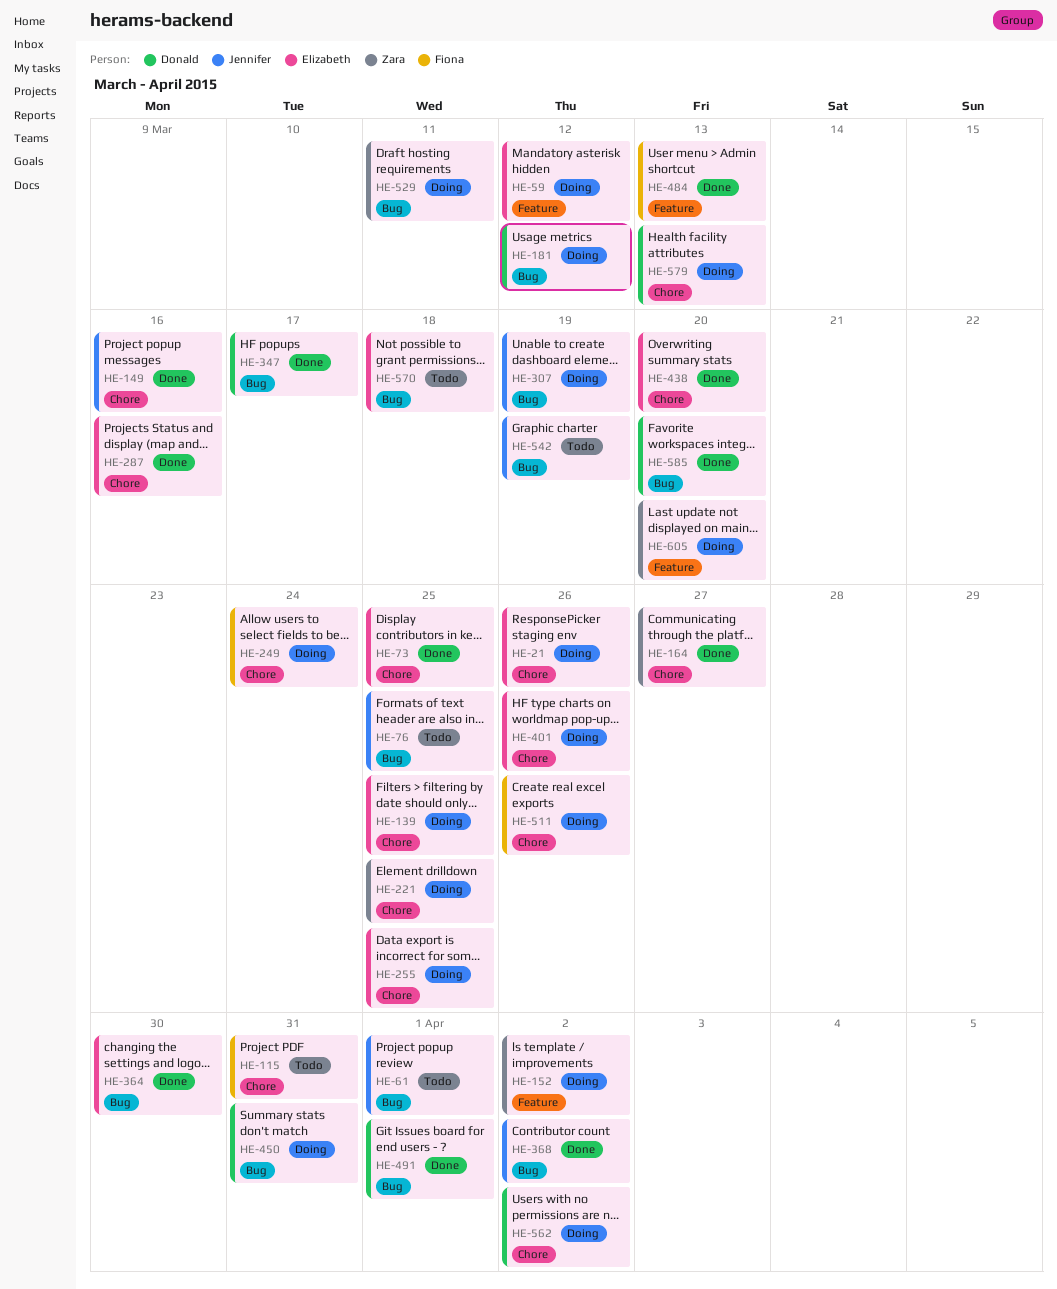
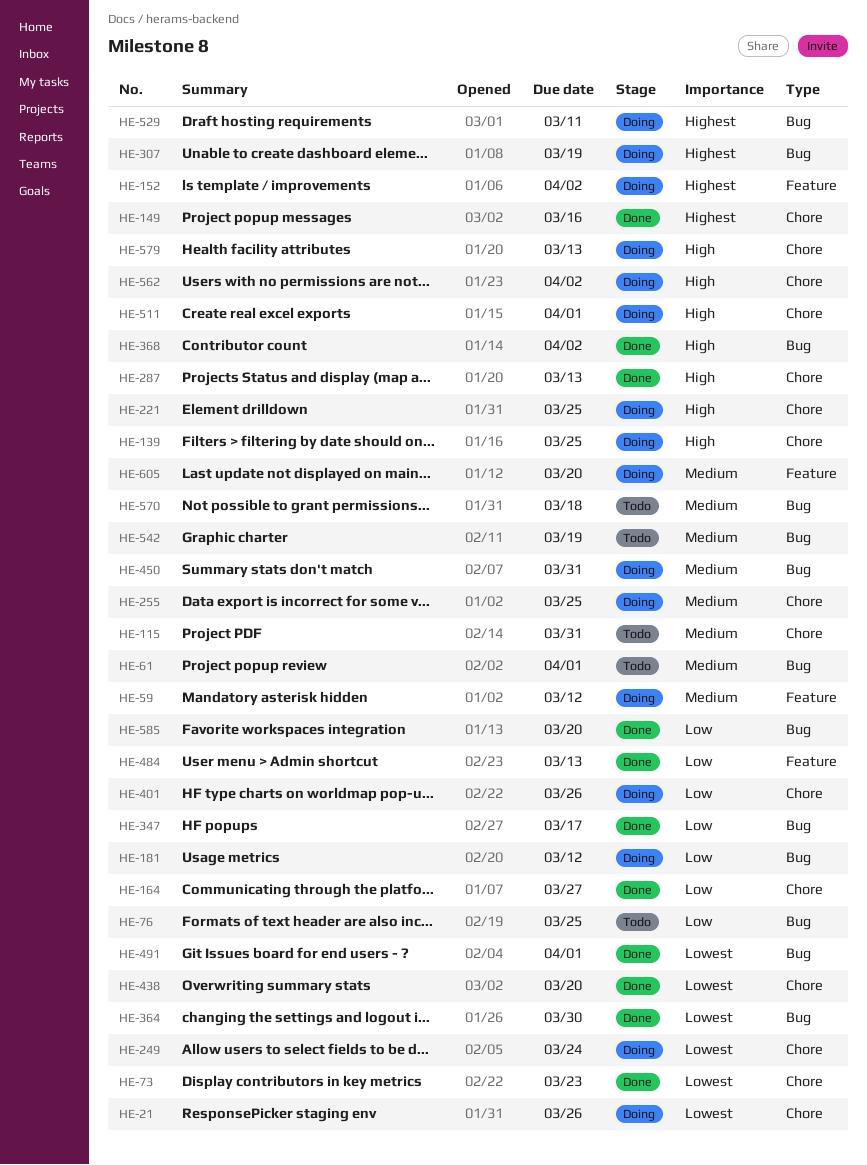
HE-73, due: Mar 25 -> Mar 23
HE-287, due: Mar 16 -> Mar 13
HE-511, due: Mar 26 -> Apr 1

